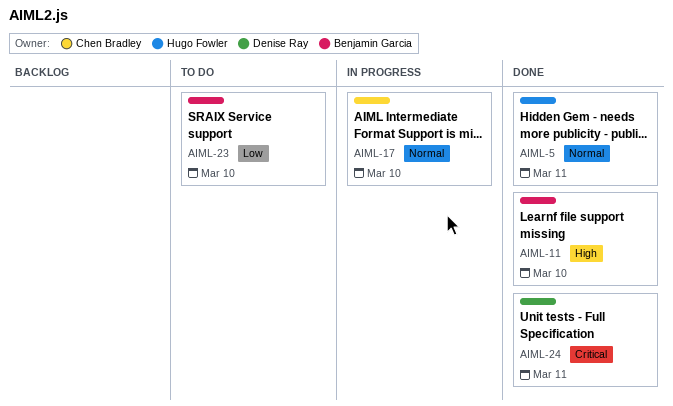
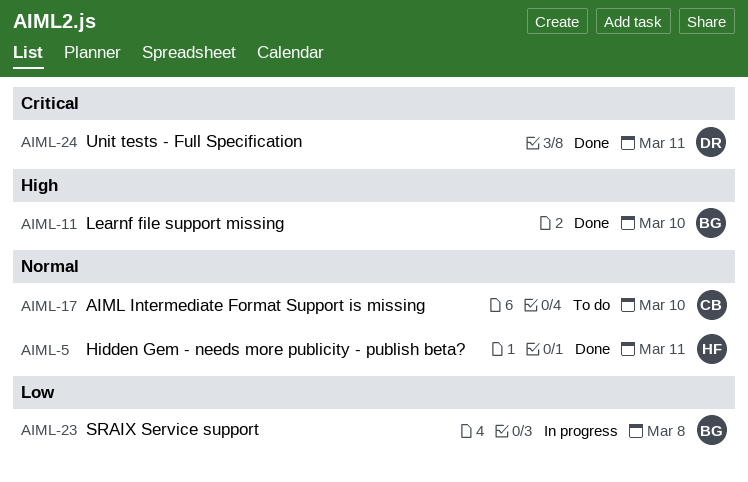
AIML-17, status: In progress -> To do
AIML-23, status: To do -> In progress
AIML-23, due: Mar 10 -> Mar 8

